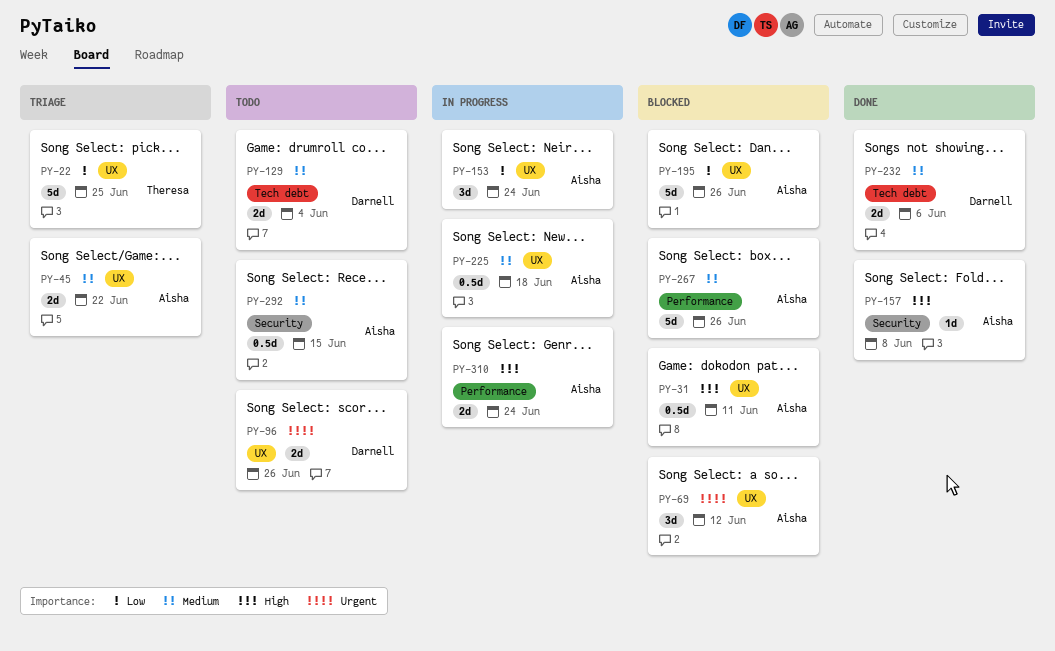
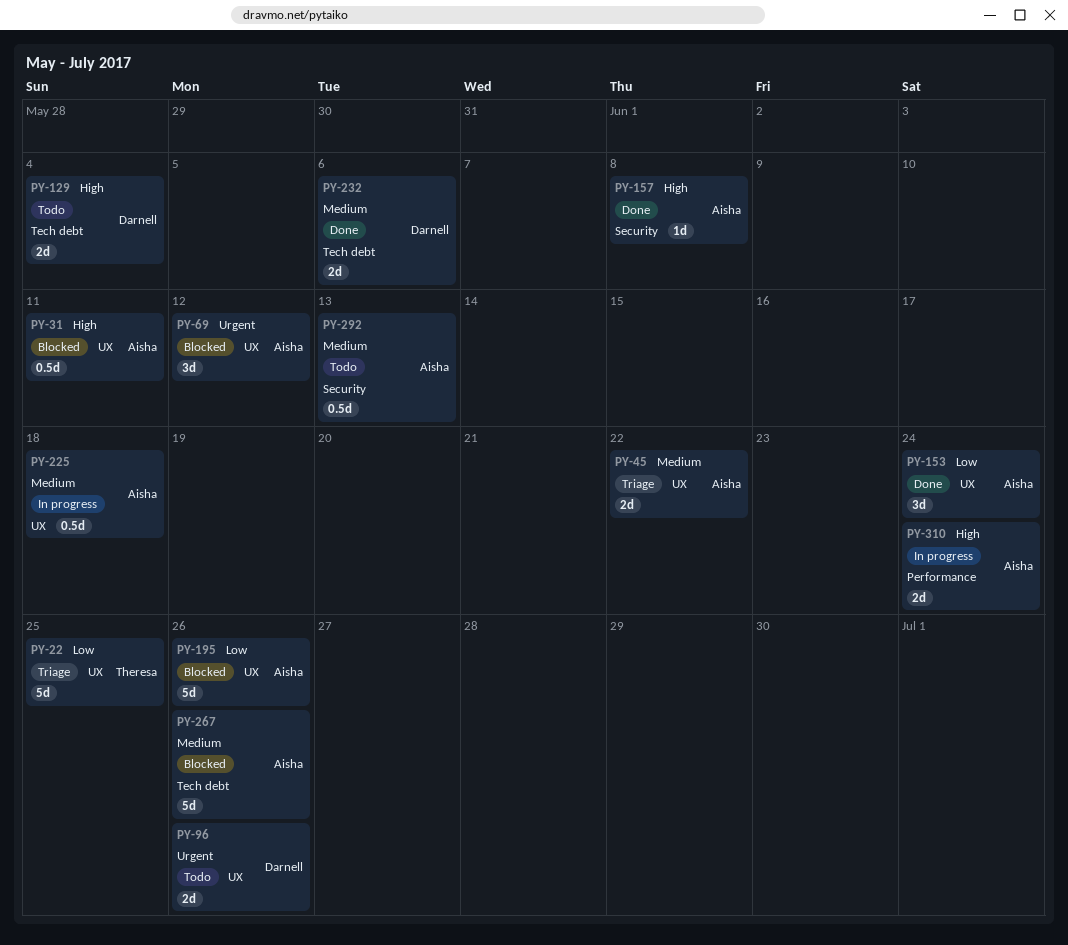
PY-129, priority: Medium -> High
PY-153, status: In progress -> Done
PY-267, label: Performance -> Tech debt
PY-292, due: Jun 15 -> Jun 13

